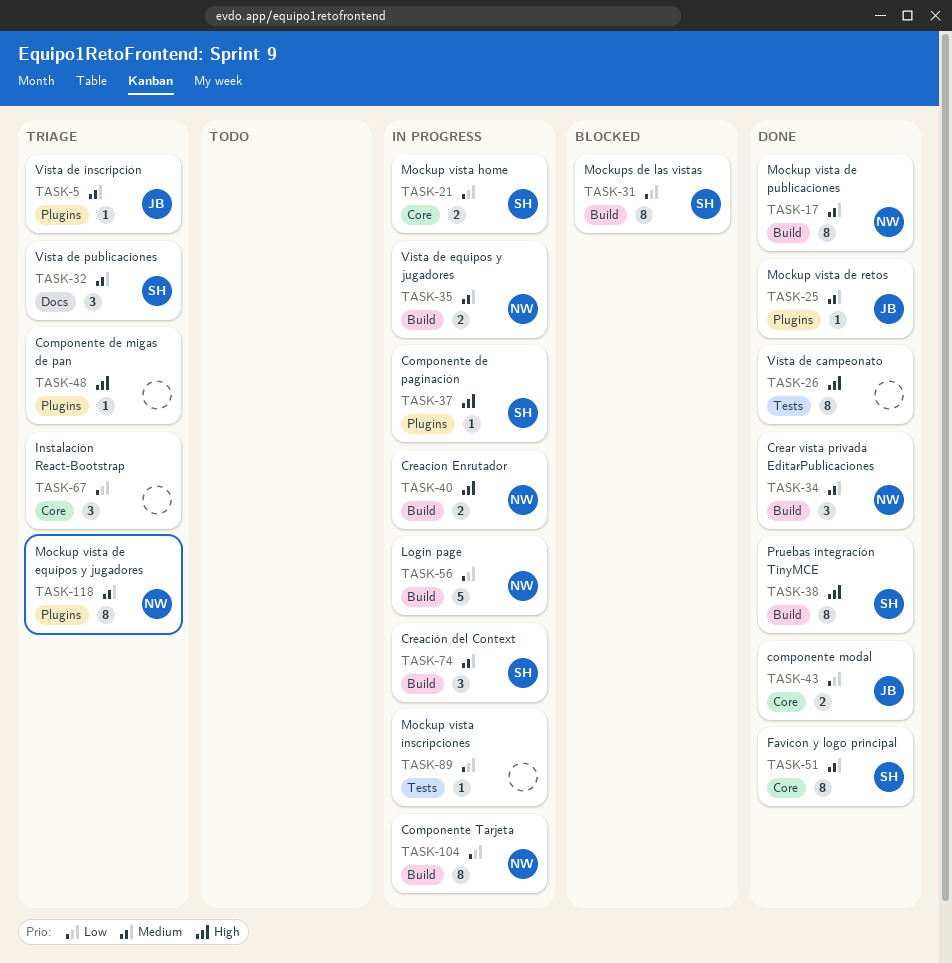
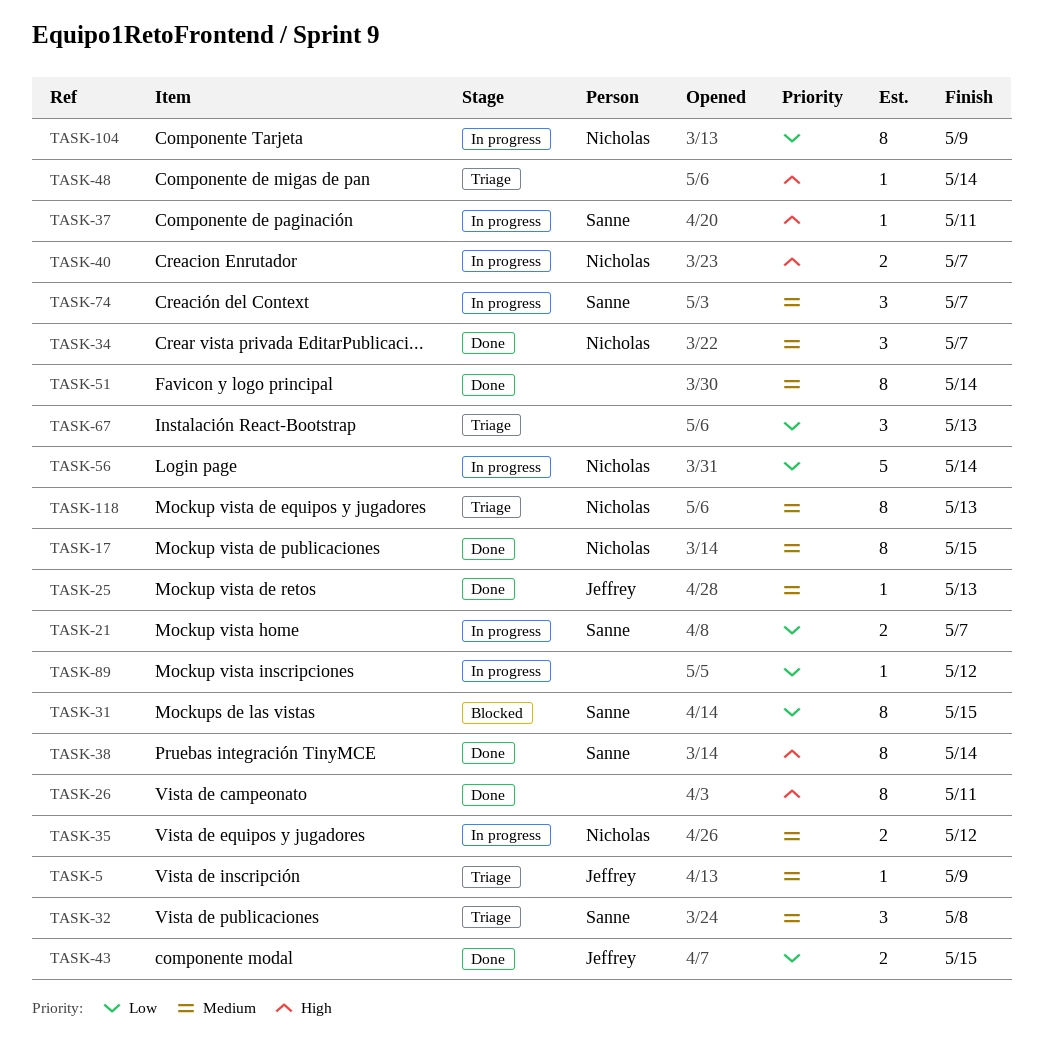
TASK-51, owner: Sanne -> none

